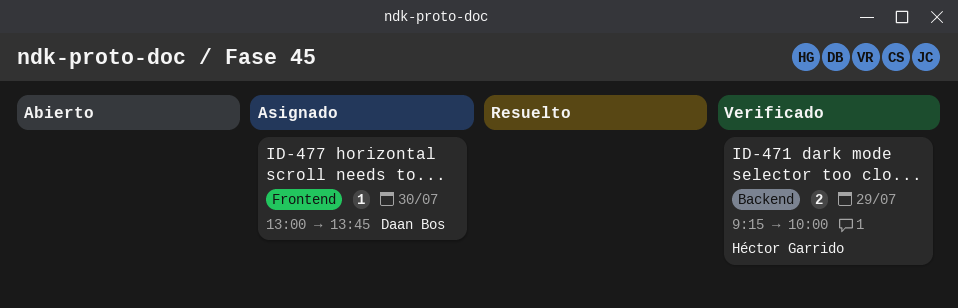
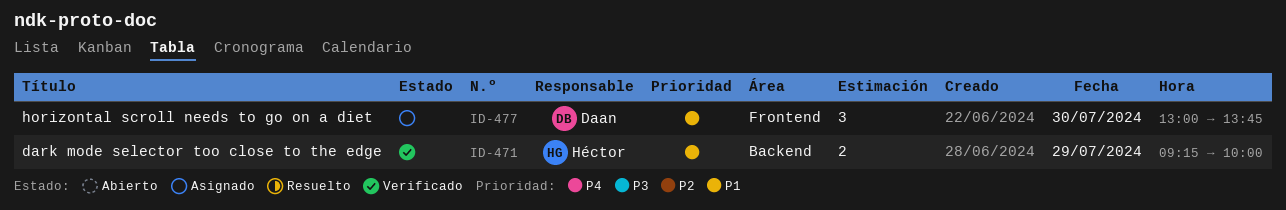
ID-477, estimate: 1 -> 3

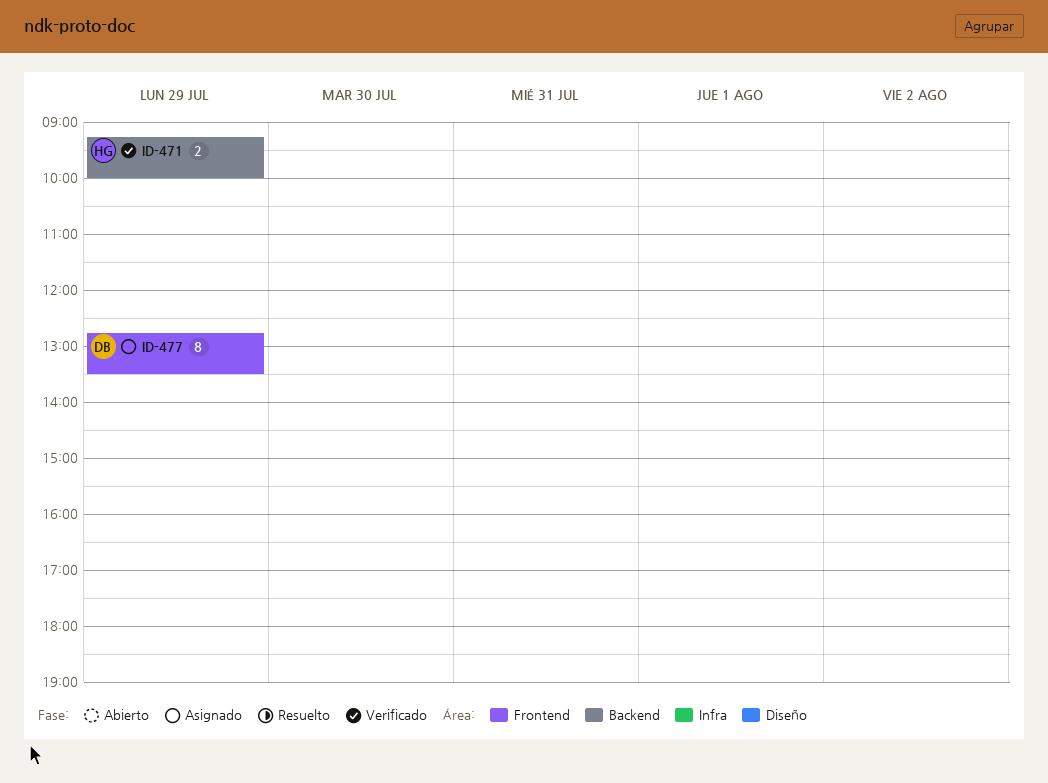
ID-477, estimate: 3 -> 8
ID-477, day: Jul 30 -> Jul 29
ID-477, begins: 13:00 -> 12:45
ID-477, ends: 13:45 -> 13:30

